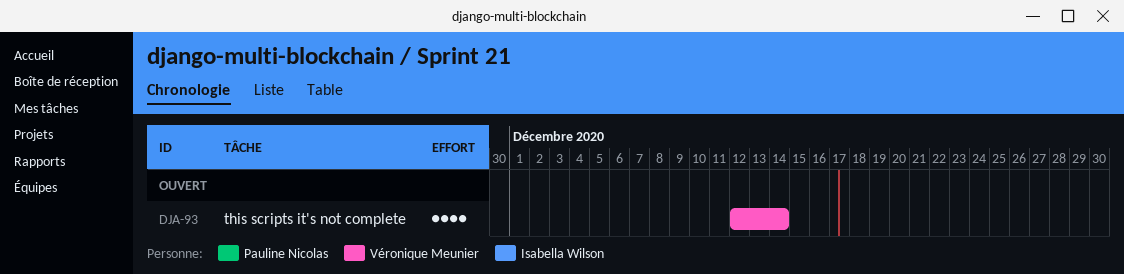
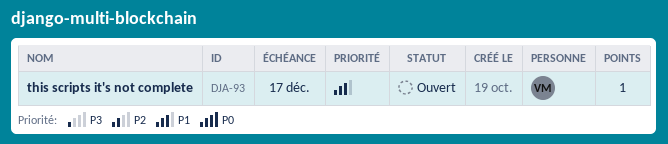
DJA-93, estimate: 4 -> 1
DJA-93, due: Dec 14 -> Dec 17

